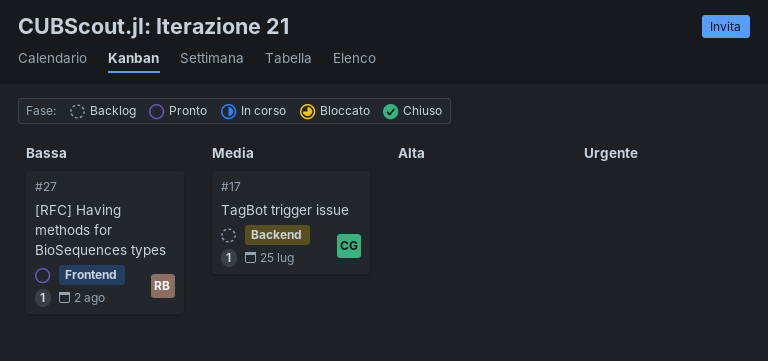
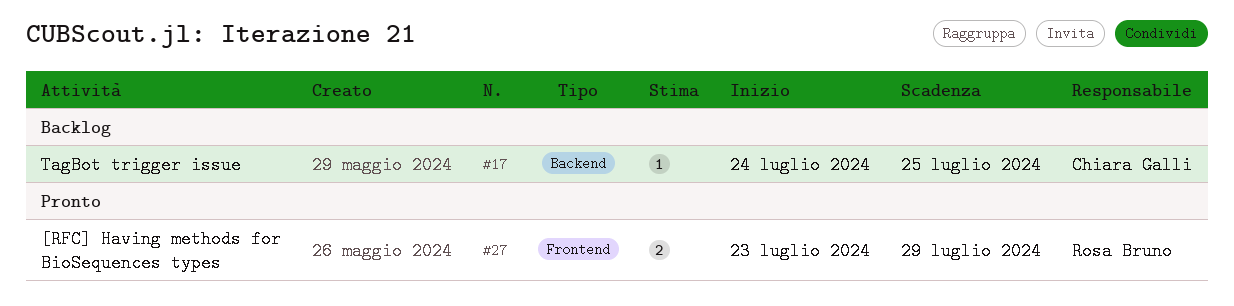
#27, estimate: 1 -> 2
#27, due: Aug 2 -> Jul 29

